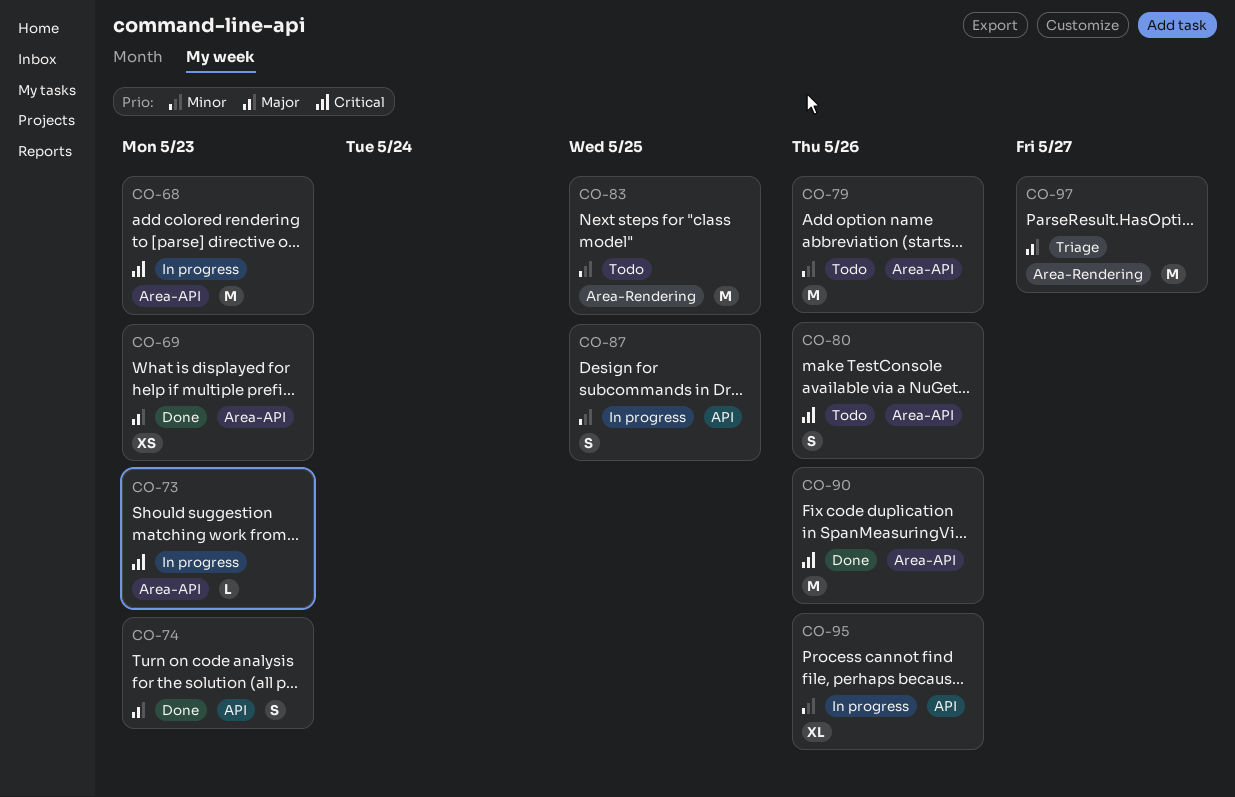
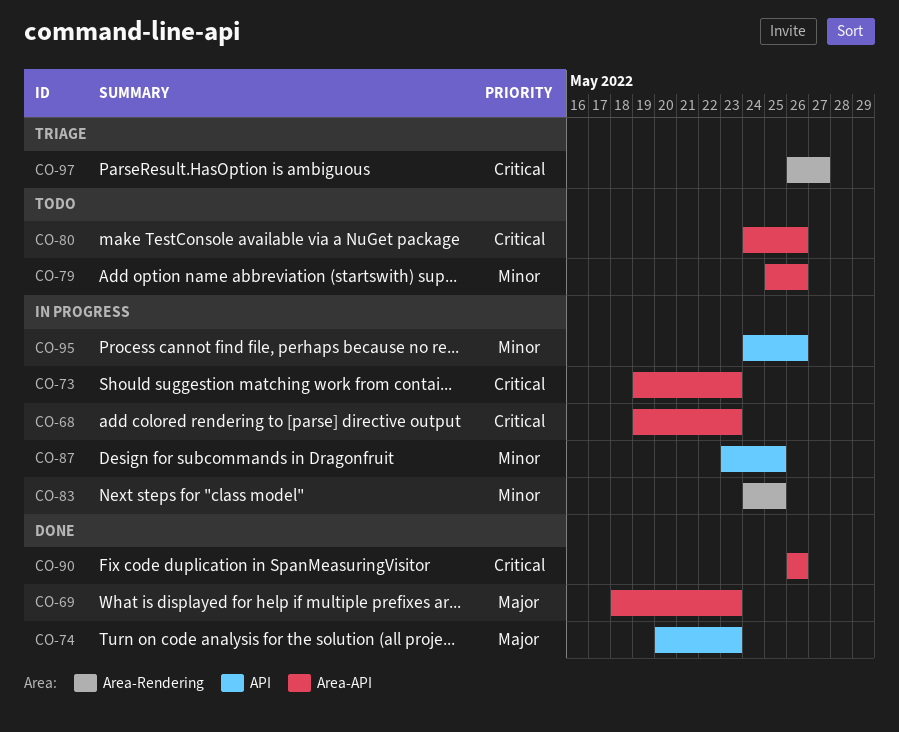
CO-83, status: Todo -> In progress
CO-97, priority: Major -> Critical

